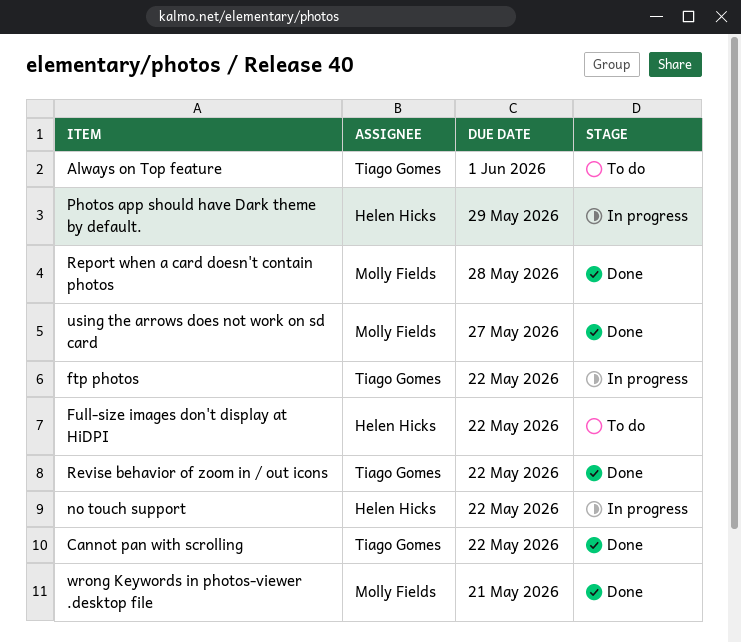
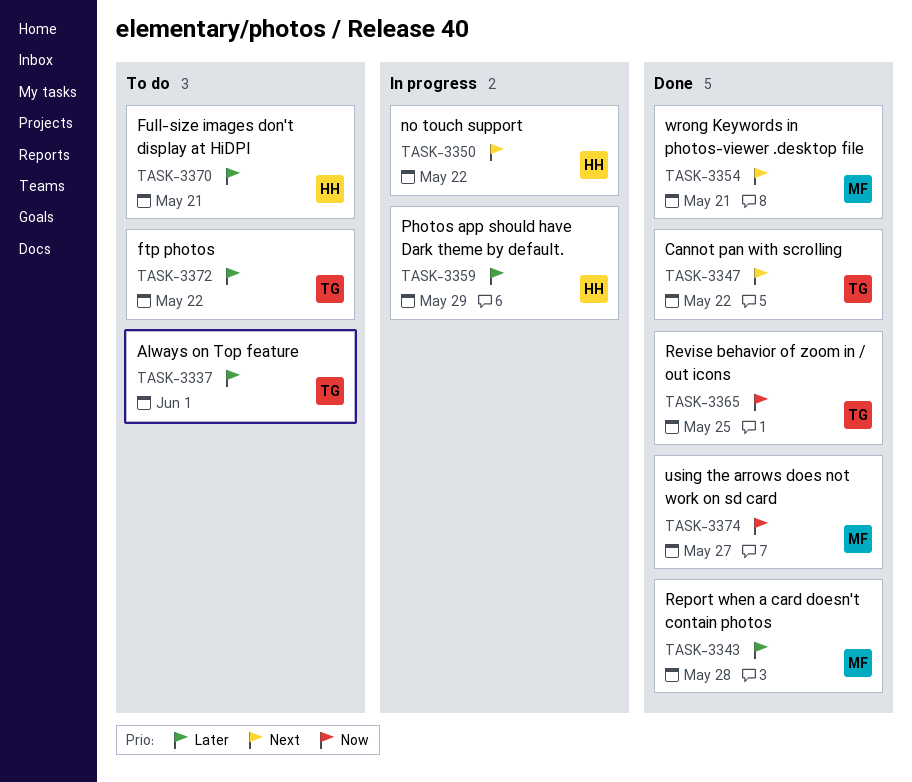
ftp photos, status: In progress -> To do
Full-size images don't display at HiDPI, due: May 22 -> May 21
Revise behavior of zoom in / out icons, due: May 22 -> May 25

